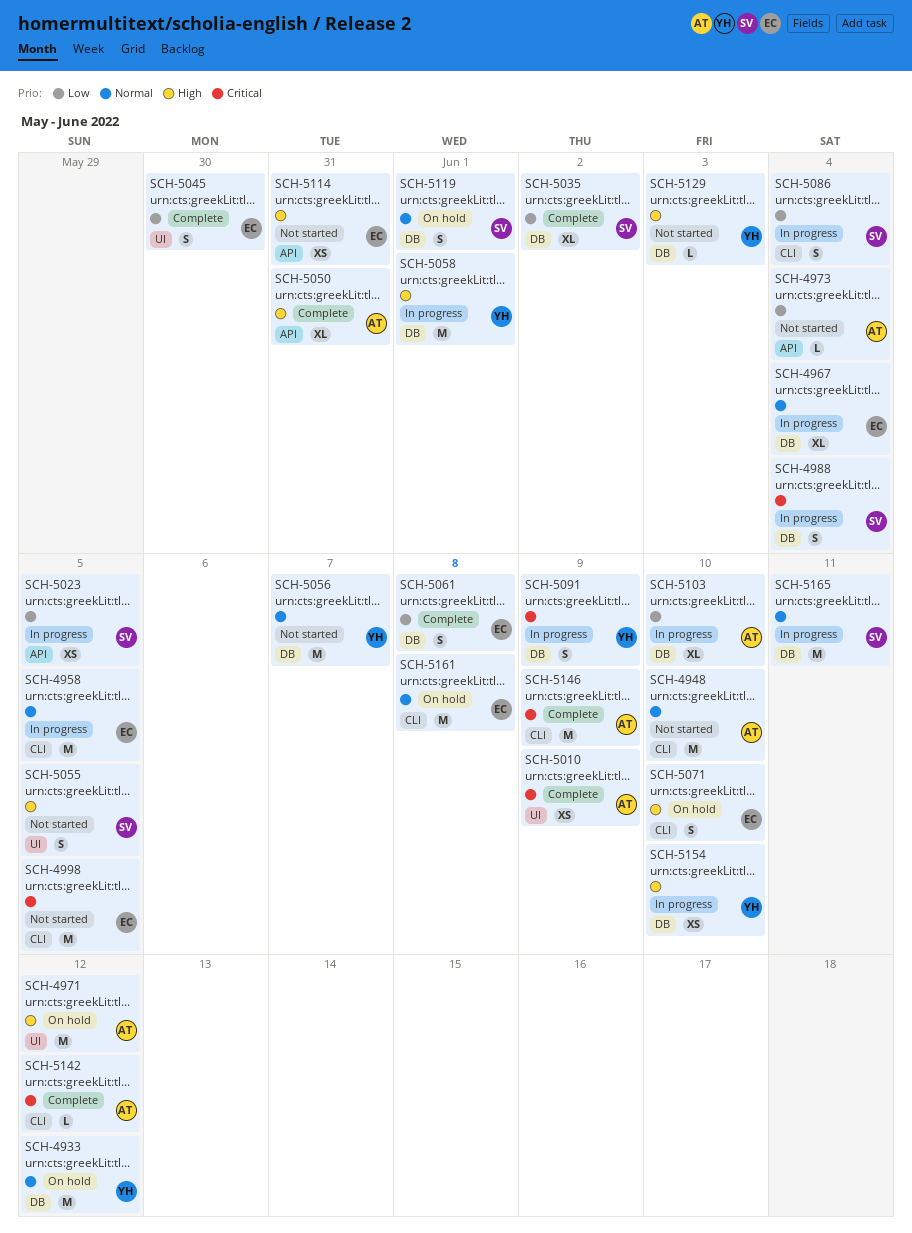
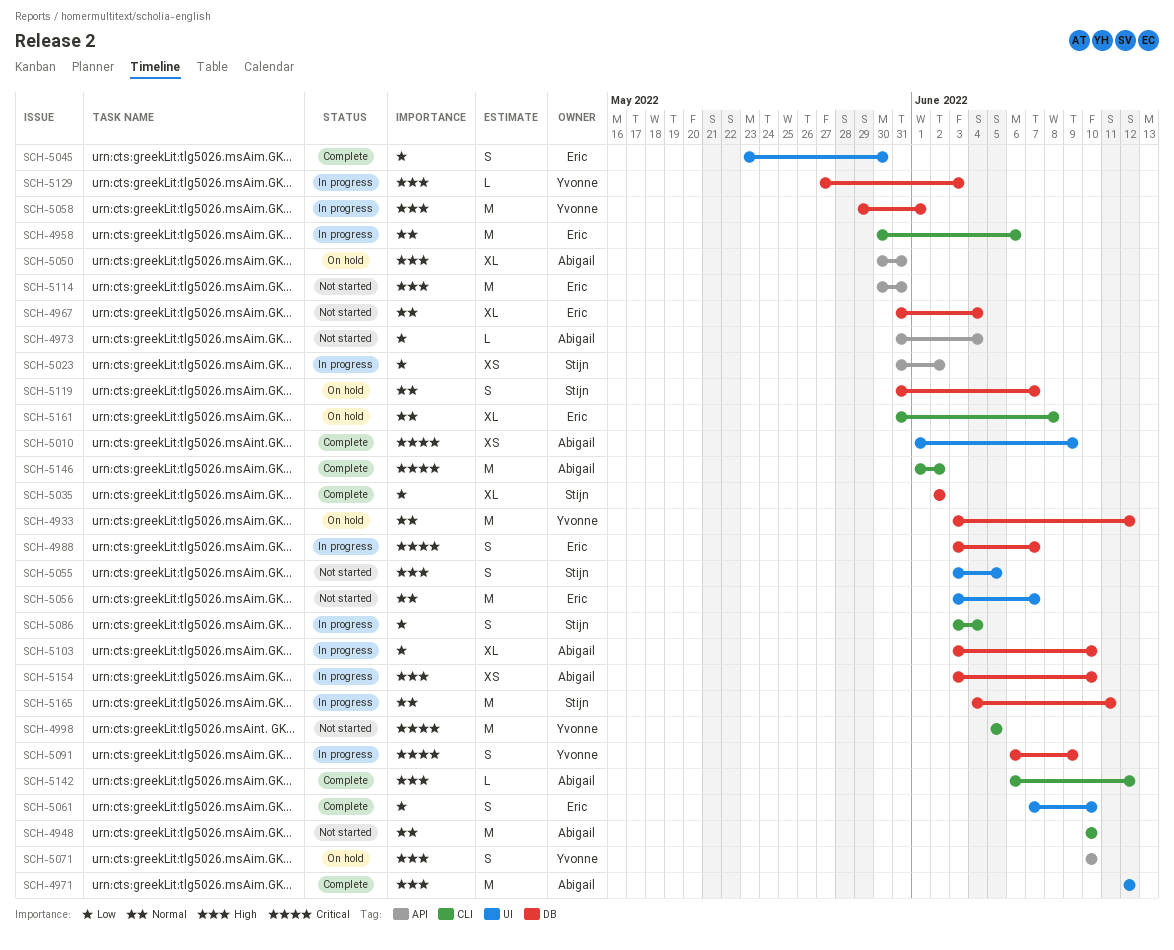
SCH-4958, due: Jun 5 -> Jun 6
SCH-4967, status: In progress -> Not started
SCH-4971, status: On hold -> Complete
SCH-4988, owner: Stijn -> Eric
SCH-4988, due: Jun 4 -> Jun 7
SCH-4998, owner: Eric -> Yvonne
SCH-5023, due: Jun 5 -> Jun 2
SCH-5050, status: Complete -> On hold
SCH-5056, owner: Yvonne -> Eric
SCH-5056, label: DB -> UI
SCH-5061, label: DB -> UI
SCH-5061, due: Jun 8 -> Jun 10
SCH-5071, owner: Eric -> Yvonne
SCH-5071, label: CLI -> API
SCH-5114, estimate: XS -> M
SCH-5119, due: Jun 1 -> Jun 7
SCH-5129, status: Not started -> In progress
SCH-5142, priority: Critical -> High
SCH-5146, due: Jun 9 -> Jun 2
SCH-5154, owner: Yvonne -> Abigail
SCH-5161, estimate: M -> XL

